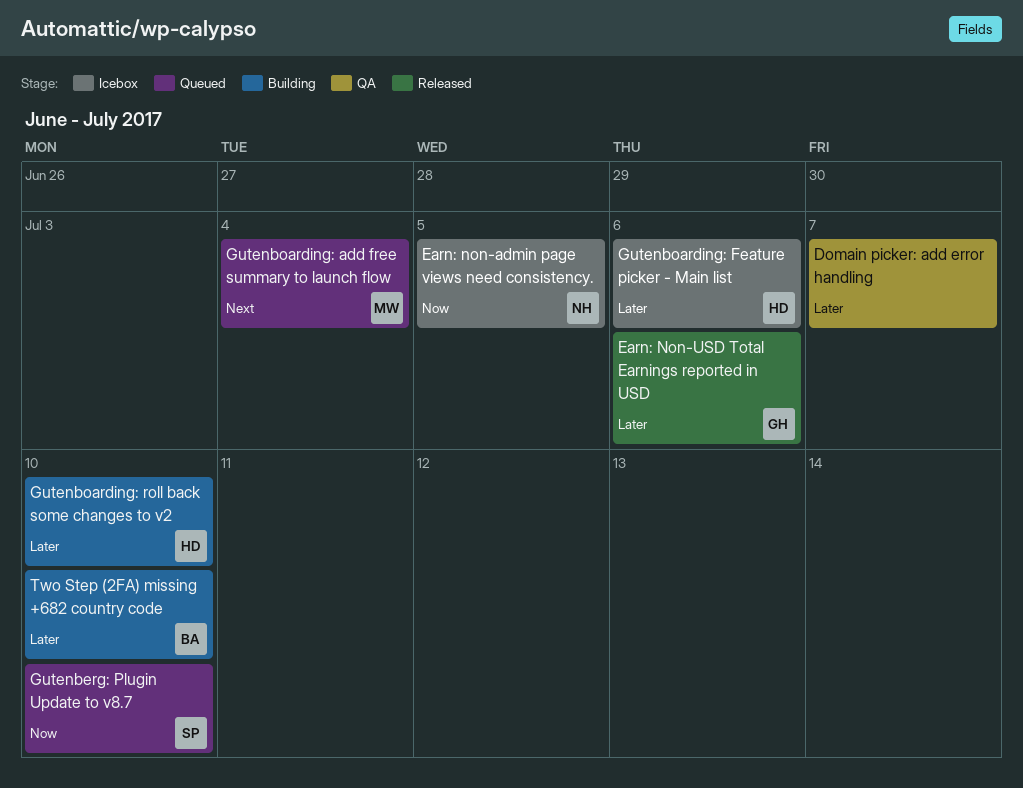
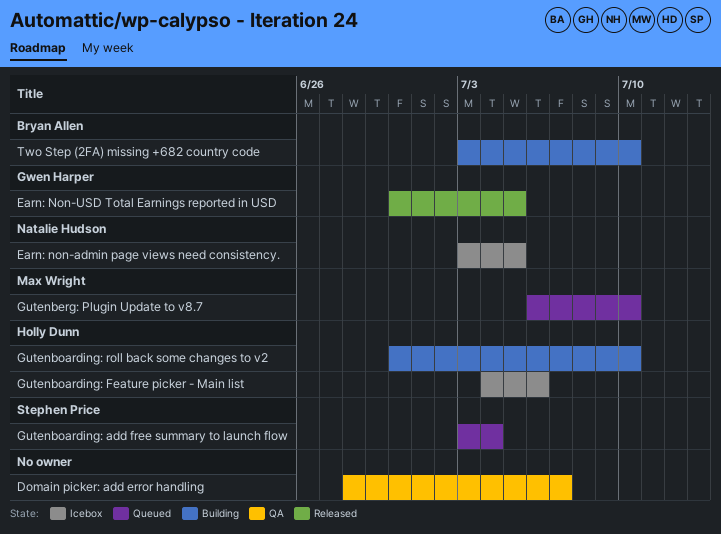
Earn: Non-USD Total Earnings reported in USD, due: Jul 6 -> Jul 5
Gutenberg: Plugin Update to v8.7, owner: Stephen Price -> Max Wright
Gutenboarding: add free summary to launch flow, owner: Max Wright -> Stephen Price

